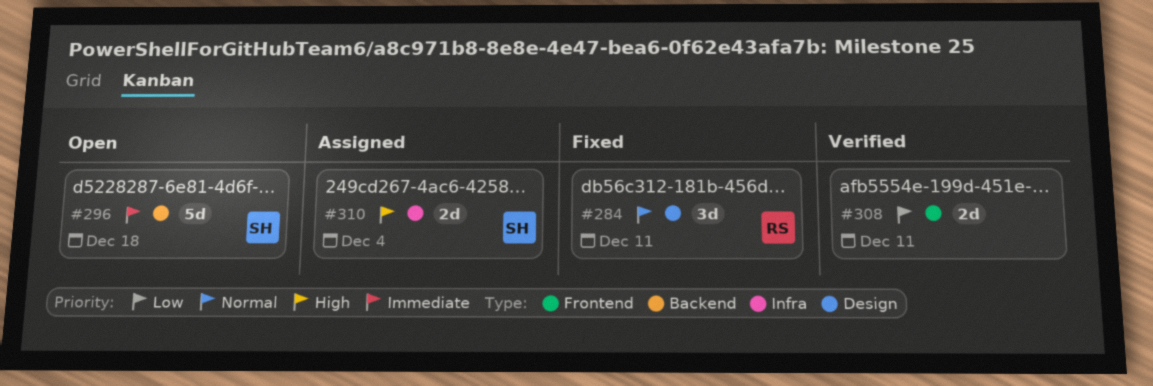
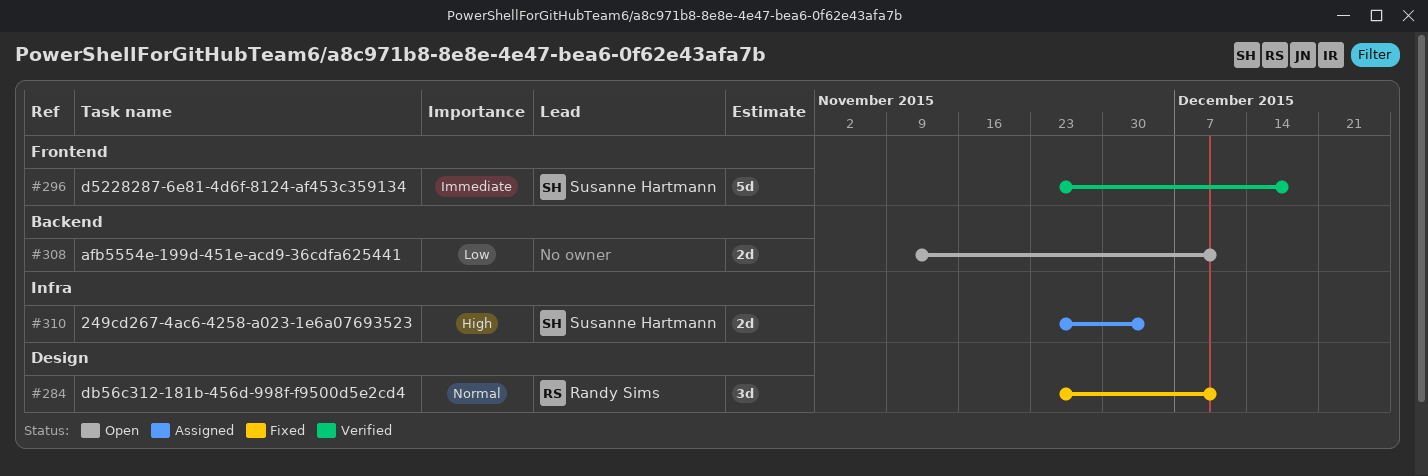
#296, status: Open -> Verified
#296, label: Backend -> Frontend
#308, status: Verified -> Open
#308, label: Frontend -> Backend

